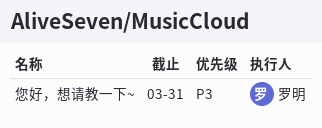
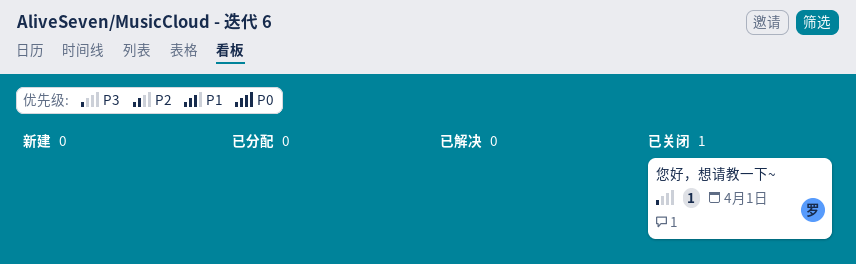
您好，想请教一下~, due: Mar 31 -> Apr 1

